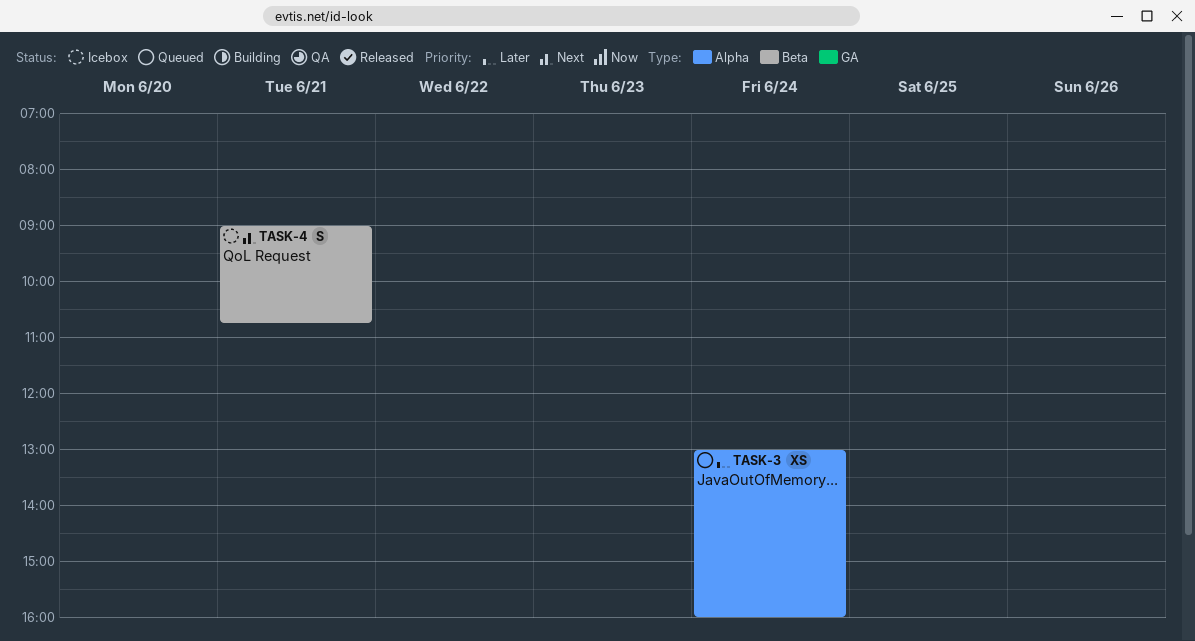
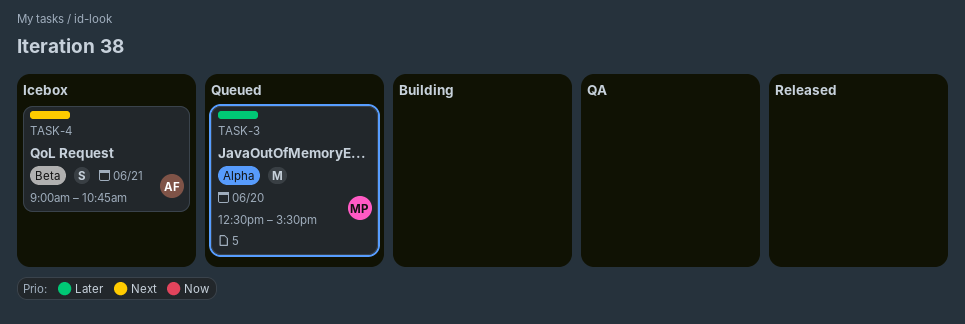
TASK-3, estimate: XS -> M
TASK-3, day: Jun 24 -> Jun 20
TASK-3, begins: 13:00 -> 12:30
TASK-3, ends: 16:00 -> 15:30

